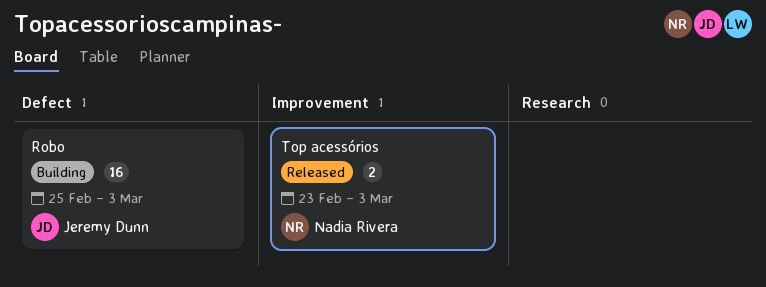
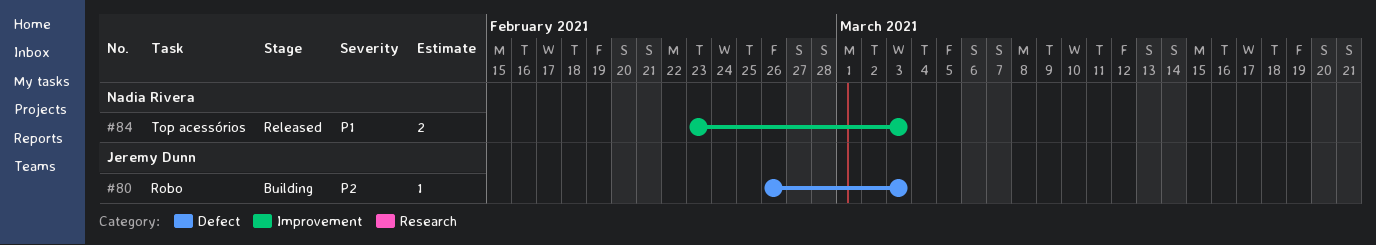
Robo, estimate: 16 -> 1
Robo, start: Feb 25 -> Feb 26

